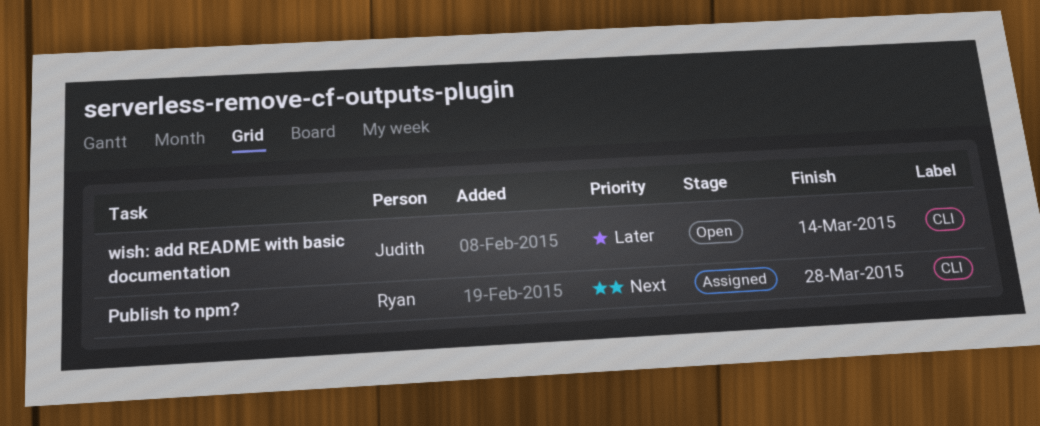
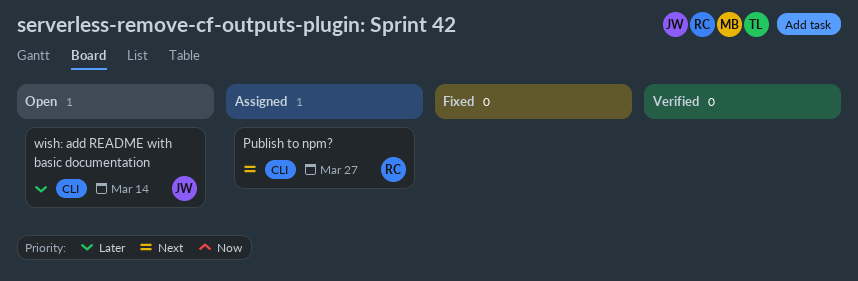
Publish to npm?, due: Mar 28 -> Mar 27

